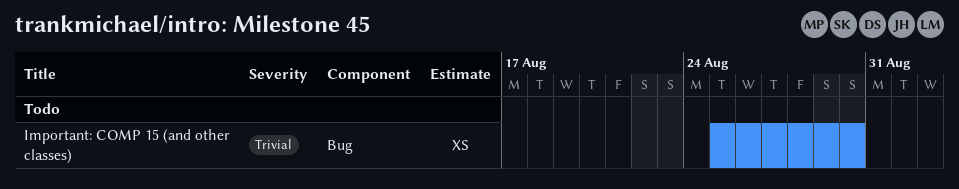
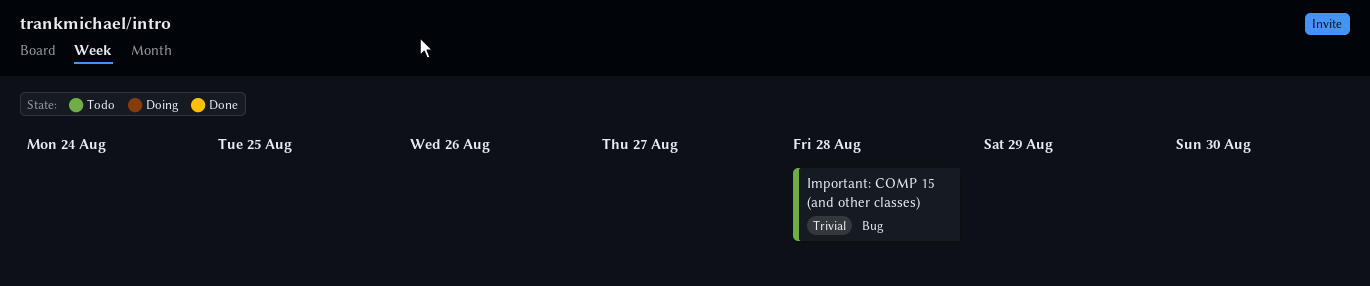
Important: COMP 15 (and other classes), due: Aug 30 -> Aug 28

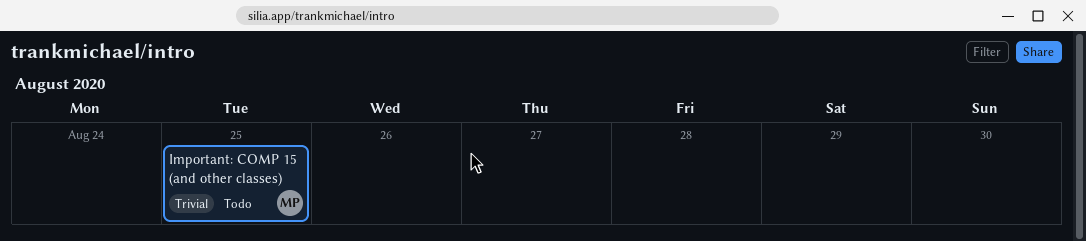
Important: COMP 15 (and other classes), due: Aug 28 -> Aug 25

